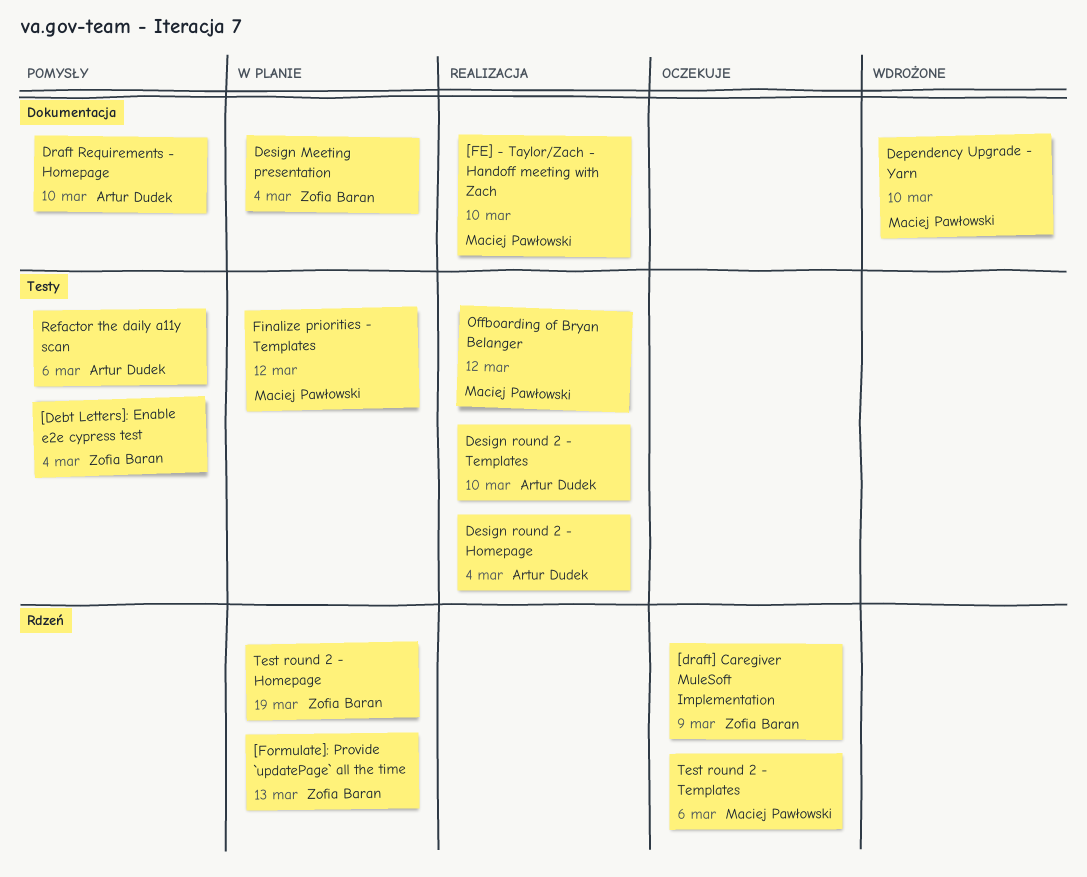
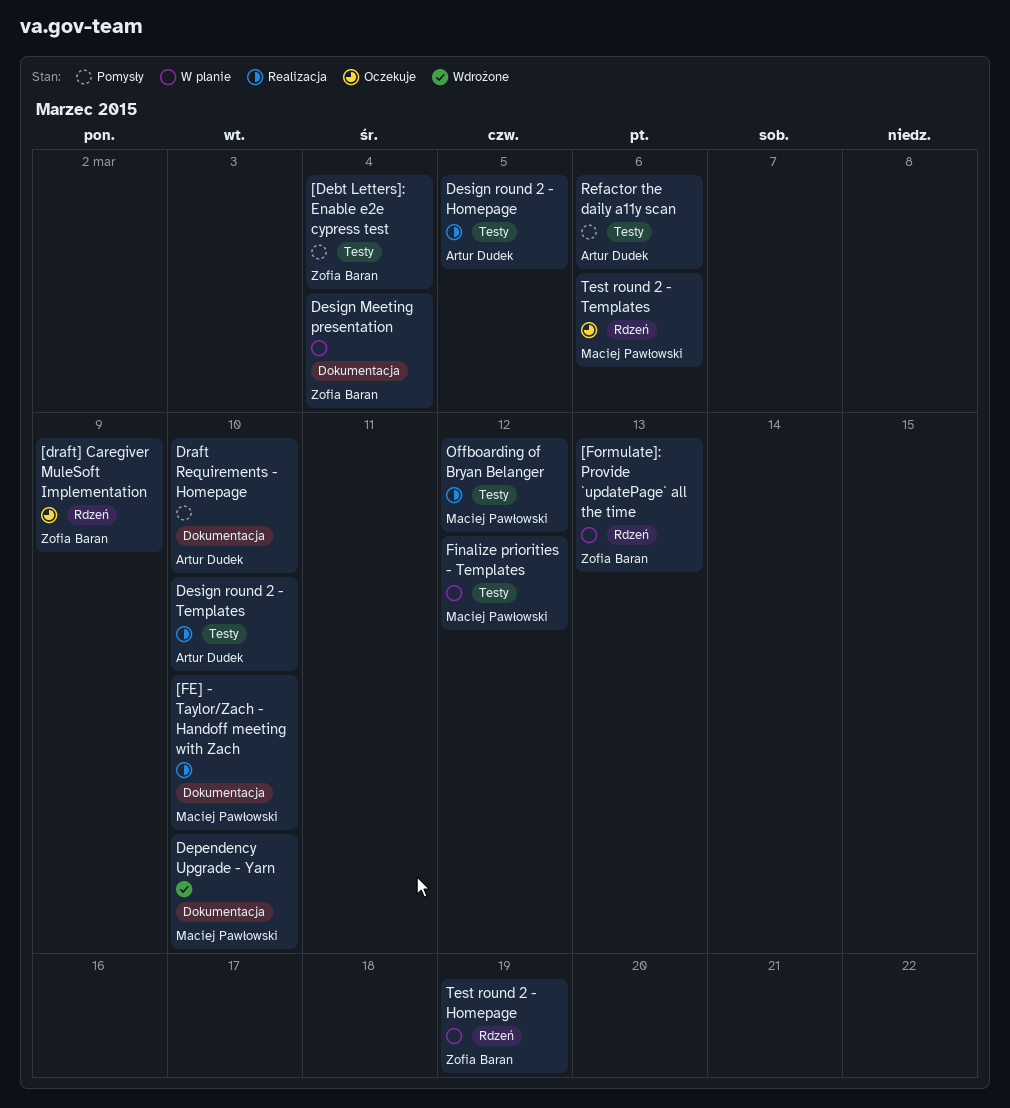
Design round 2 - Homepage, due: Mar 4 -> Mar 5

